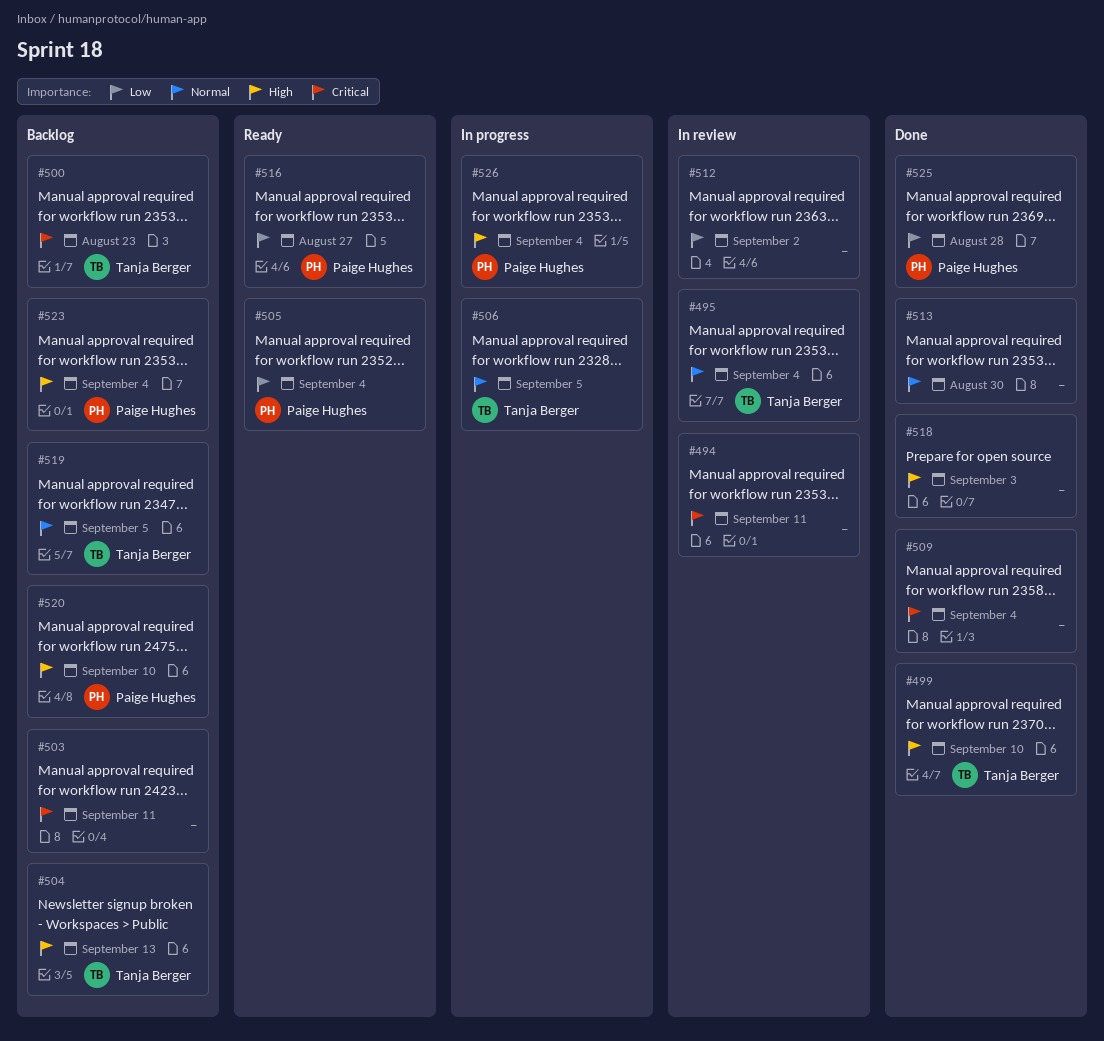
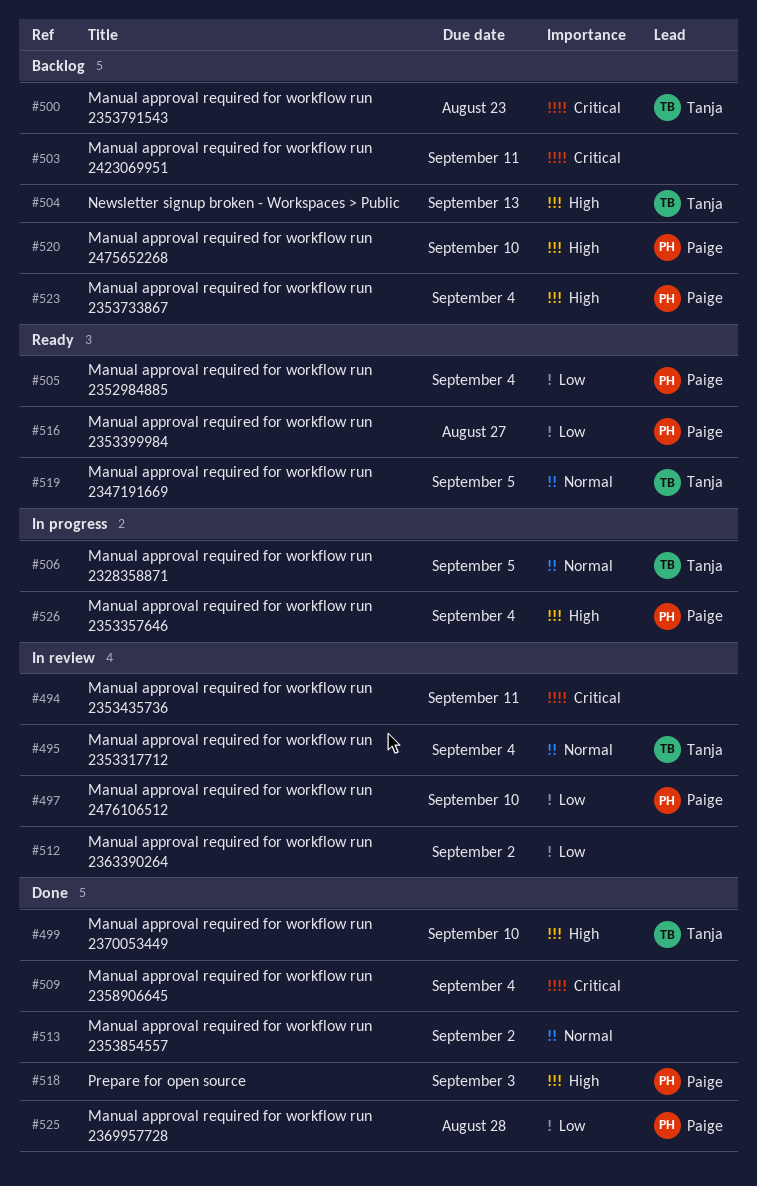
#497: none -> present
#513, due: Aug 30 -> Sep 2
#518, owner: none -> Paige Hughes
#519, status: Backlog -> Ready

